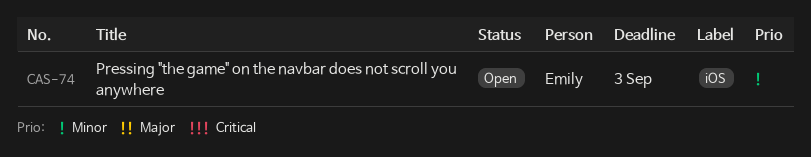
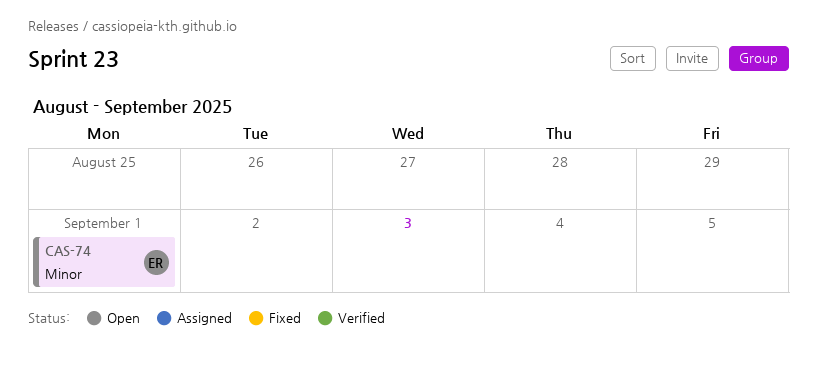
CAS-74, due: Sep 3 -> Sep 1

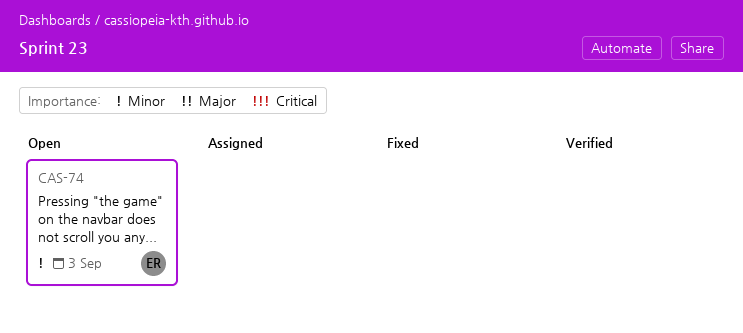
CAS-74, due: Sep 1 -> Sep 3

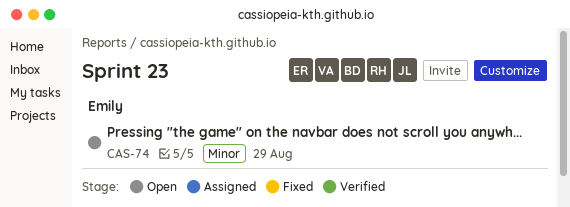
CAS-74, due: Sep 3 -> Aug 29

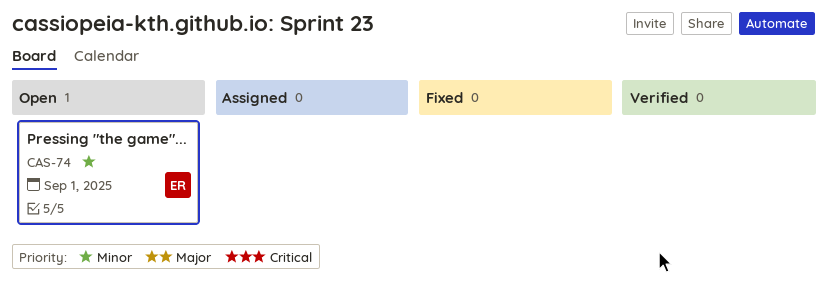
CAS-74, due: Aug 29 -> Sep 1

